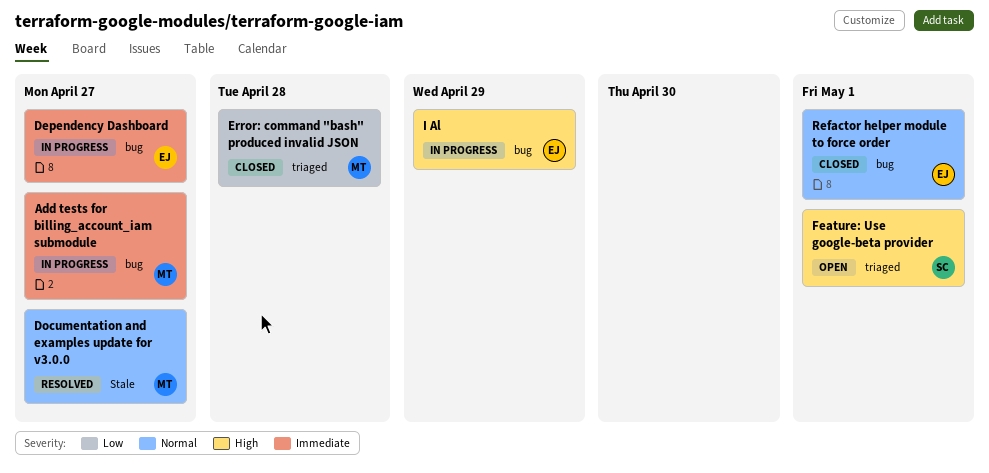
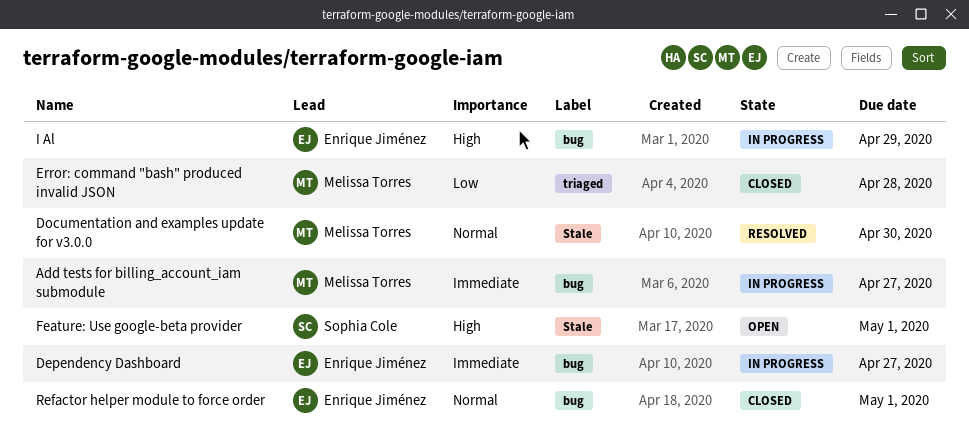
Documentation and examples update for v3.0.0, due: Apr 27 -> Apr 30
Feature: Use google-beta provider, label: triaged -> Stale

